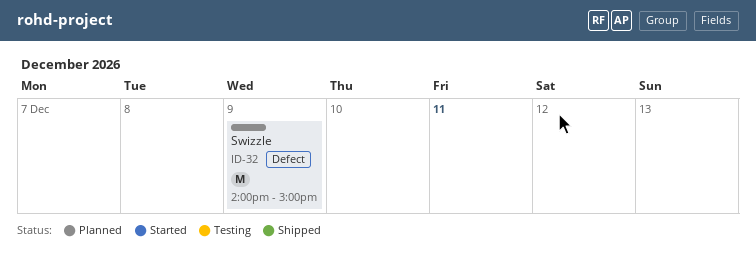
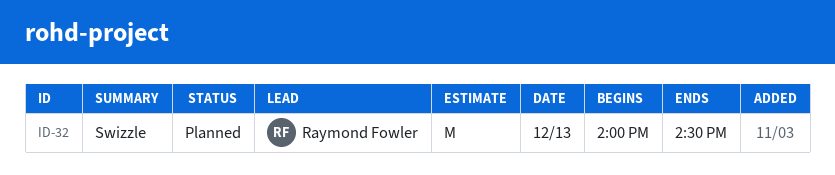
ID-32, day: Dec 9 -> Dec 13
ID-32, ends: 15:00 -> 14:30

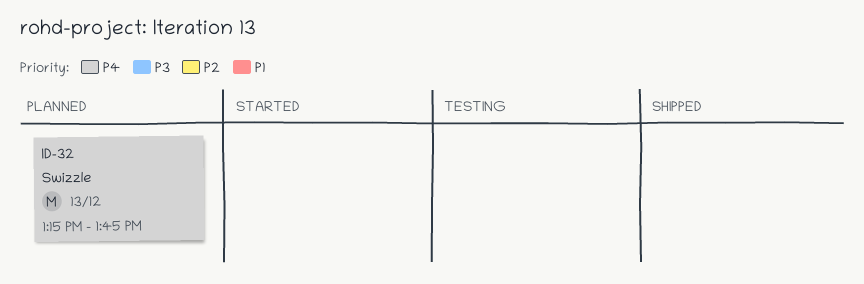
ID-32, begins: 14:00 -> 13:15
ID-32, ends: 14:30 -> 13:45

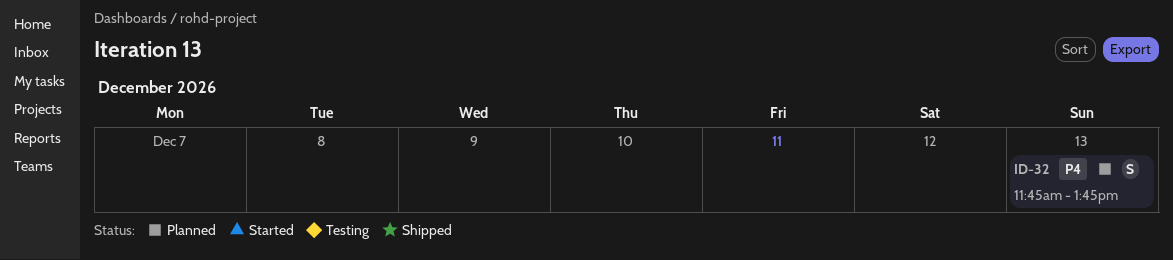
ID-32, estimate: M -> S
ID-32, begins: 13:15 -> 11:45

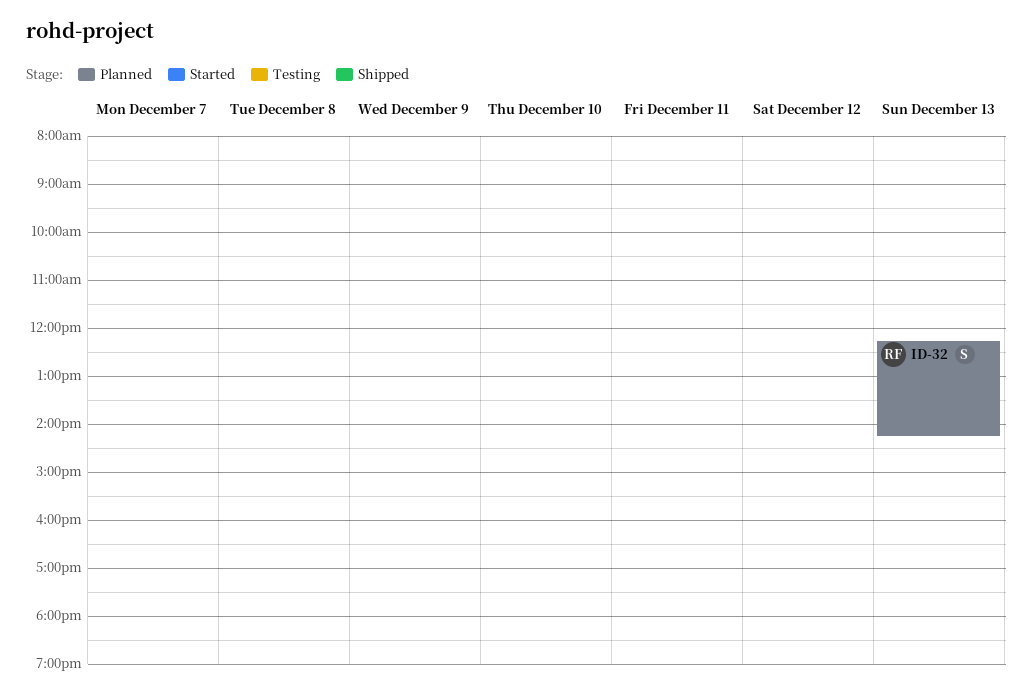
ID-32, begins: 11:45 -> 12:15
ID-32, ends: 13:45 -> 14:15

